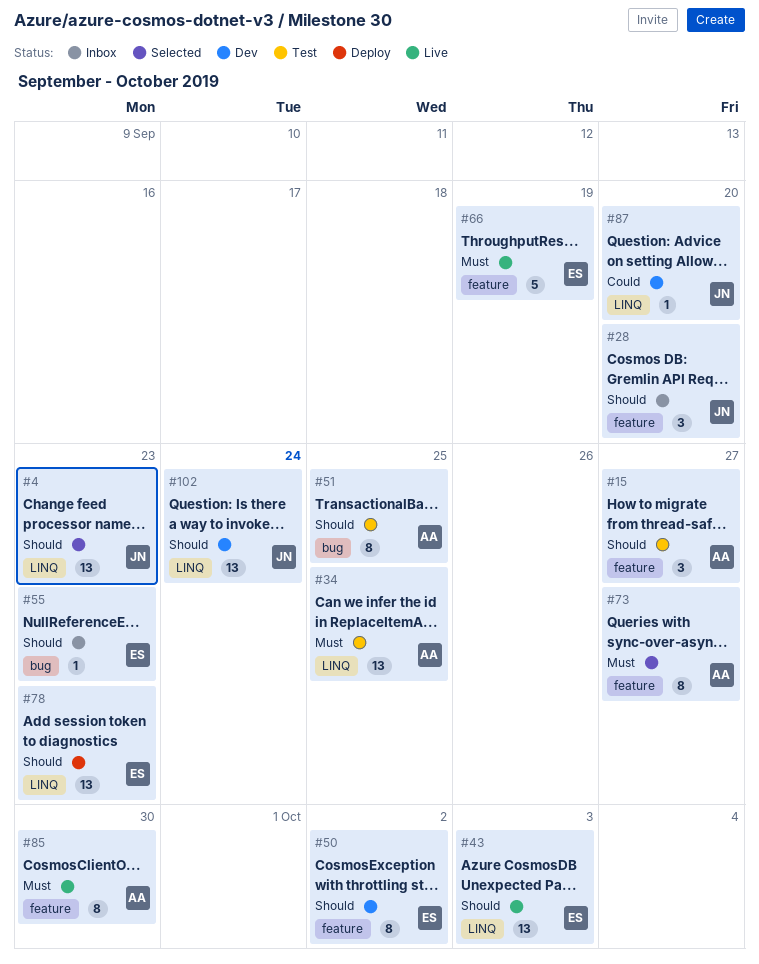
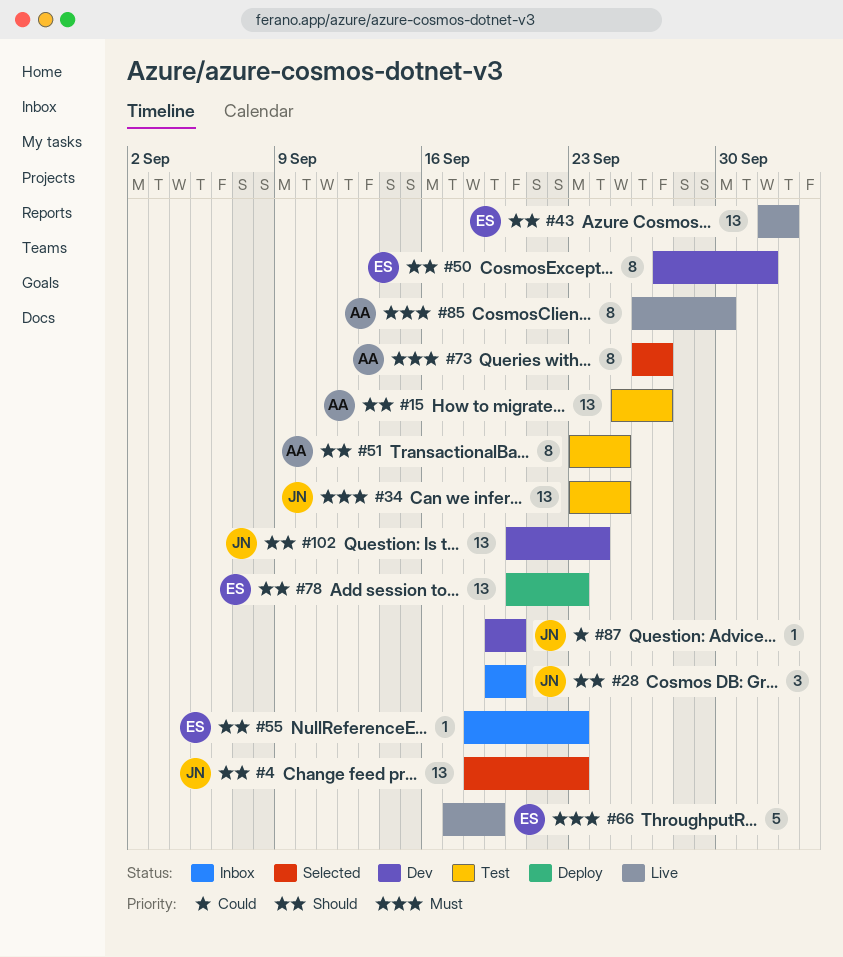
#15, estimate: 3 -> 13
#34, owner: AA -> JN

